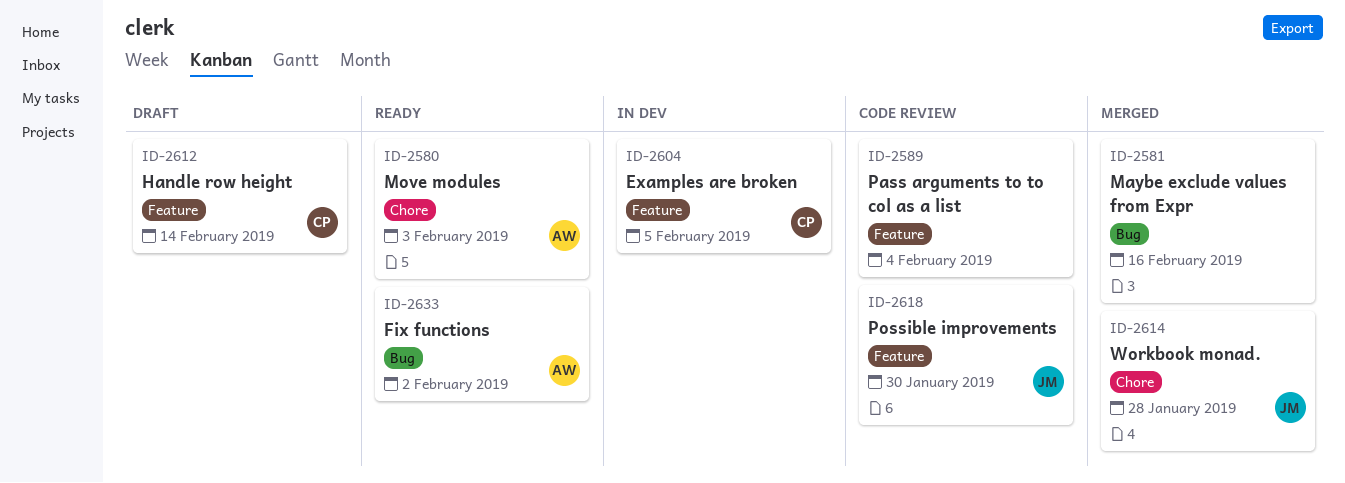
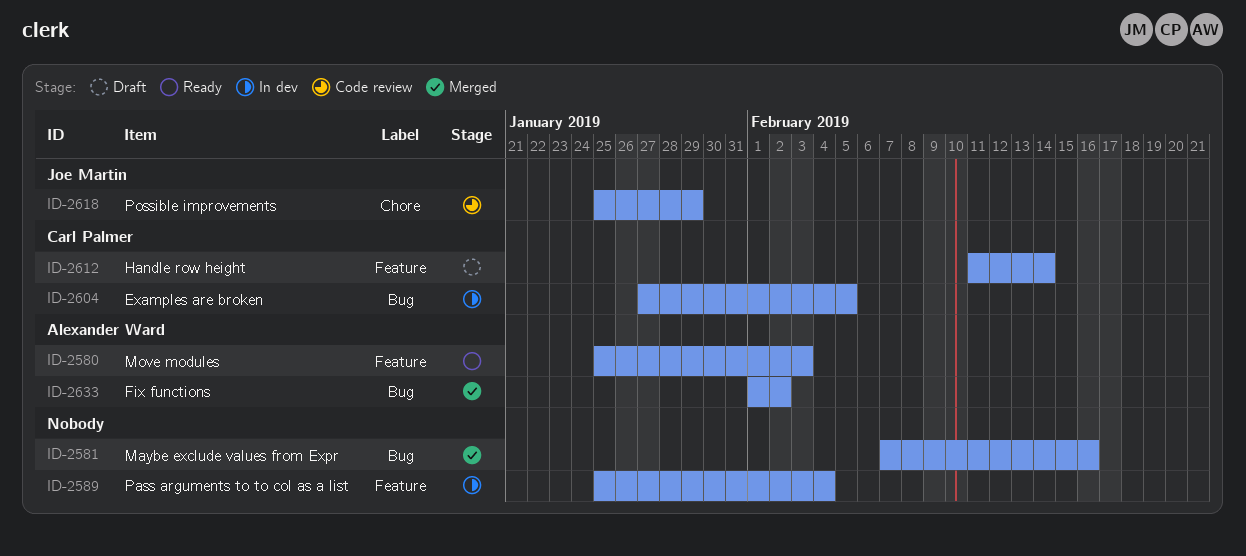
ID-2580, label: Chore -> Feature
ID-2589, status: Code review -> In dev
ID-2604, label: Feature -> Bug
ID-2614: present -> none
ID-2618, label: Feature -> Chore
ID-2618, due: Jan 30 -> Jan 29
ID-2633, status: Ready -> Merged

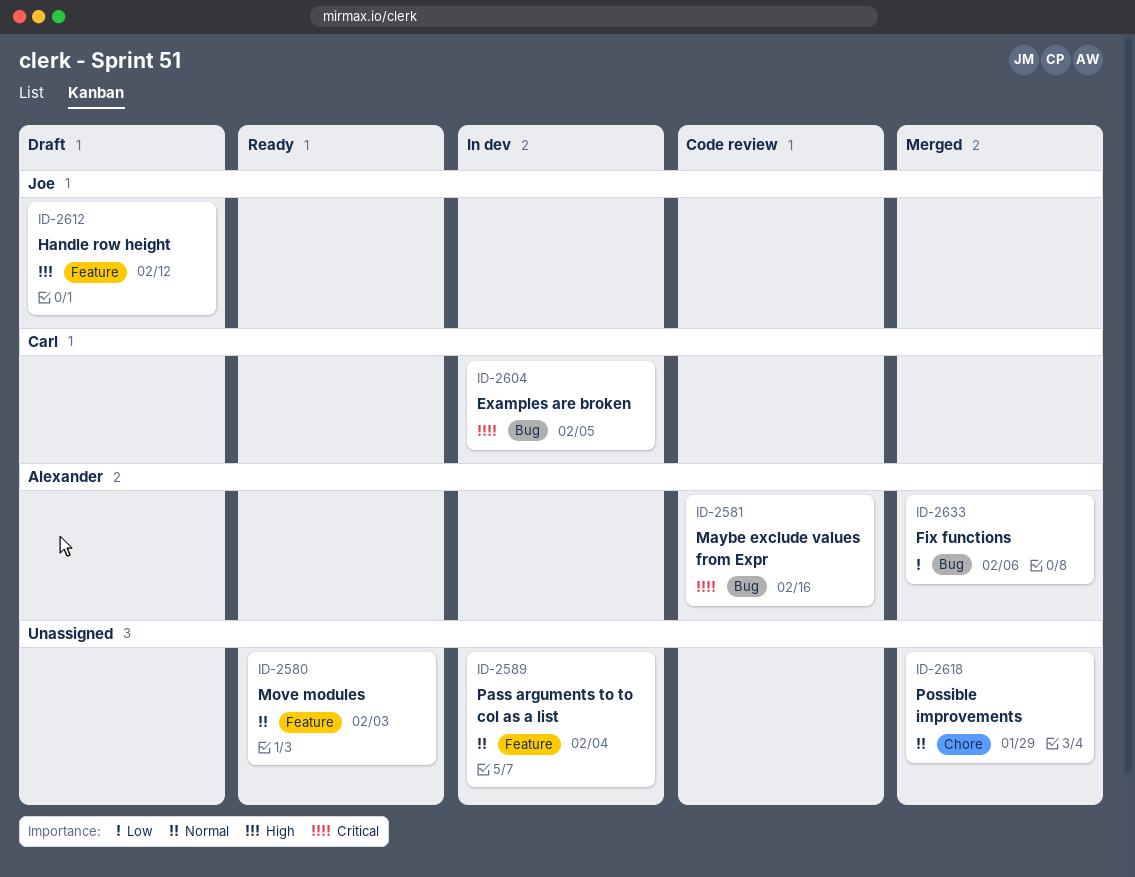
ID-2580, owner: Alexander Ward -> none
ID-2581, status: Merged -> Code review
ID-2581, owner: none -> Alexander Ward
ID-2612, owner: Carl Palmer -> Joe Martin
ID-2612, due: Feb 14 -> Feb 12
ID-2618, status: Code review -> Merged
ID-2618, owner: Joe Martin -> none
ID-2633, due: Feb 2 -> Feb 6

